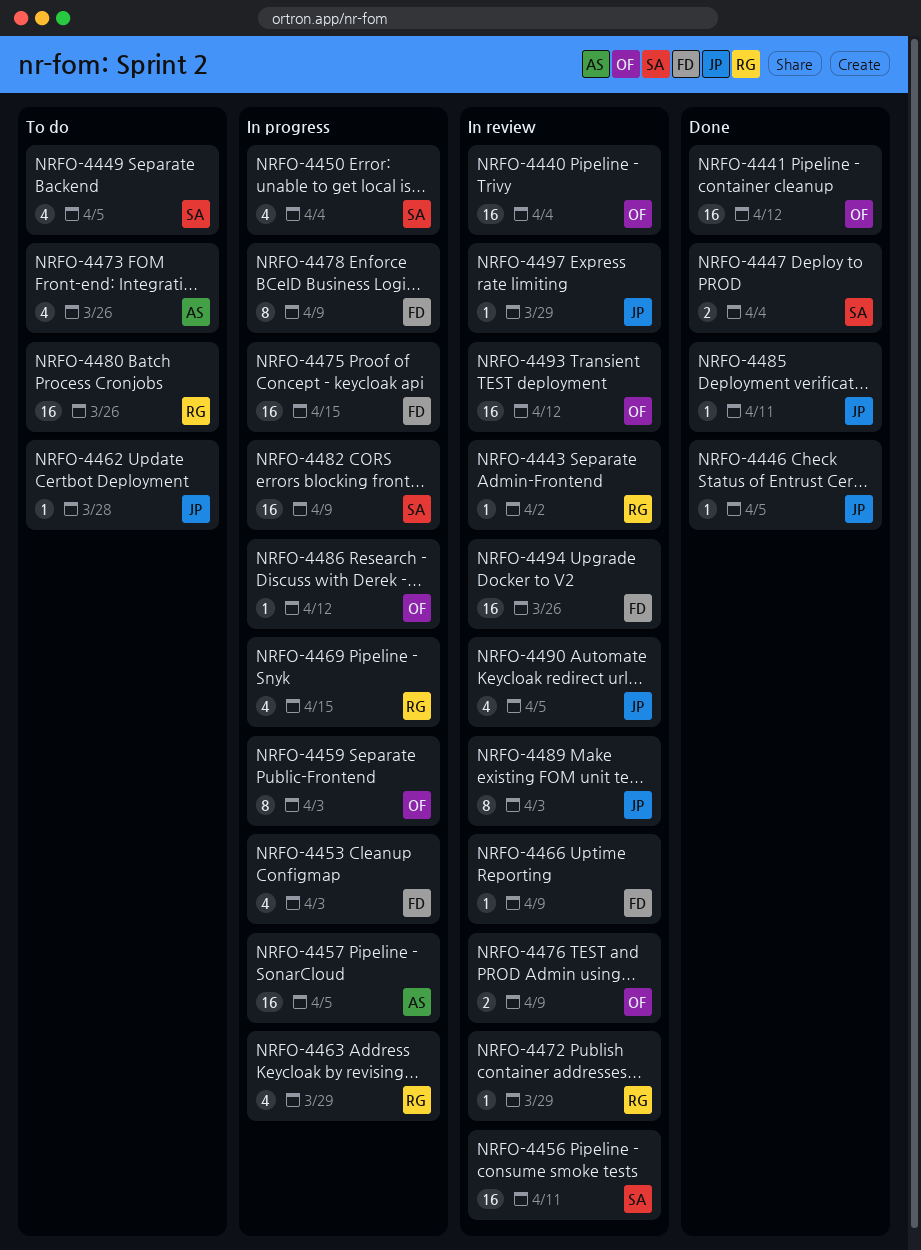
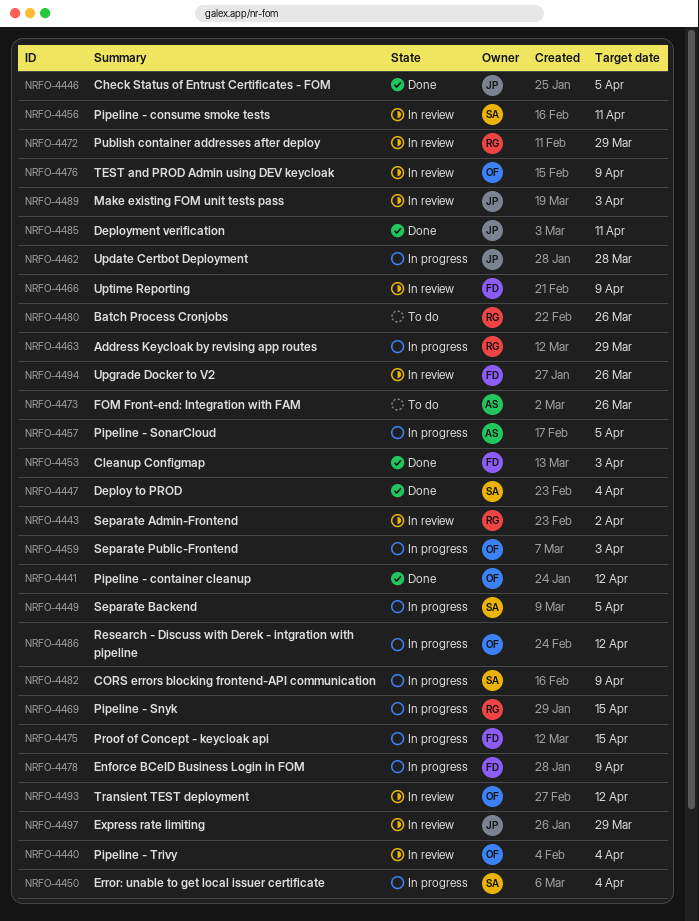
NRFO-4449, status: To do -> In progress
NRFO-4453, status: In progress -> Done
NRFO-4462, status: To do -> In progress
NRFO-4490: present -> none

